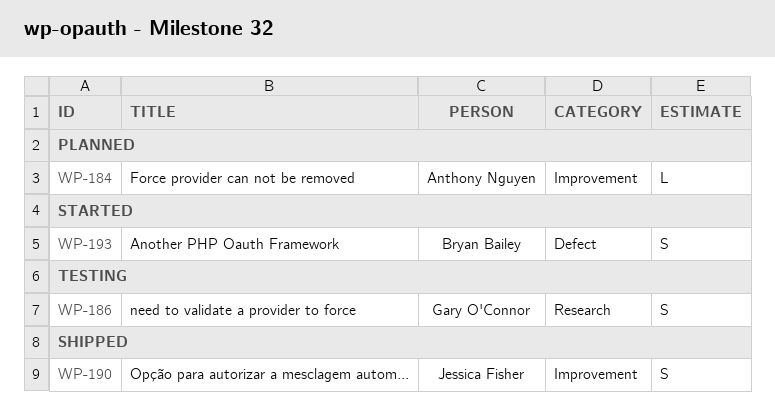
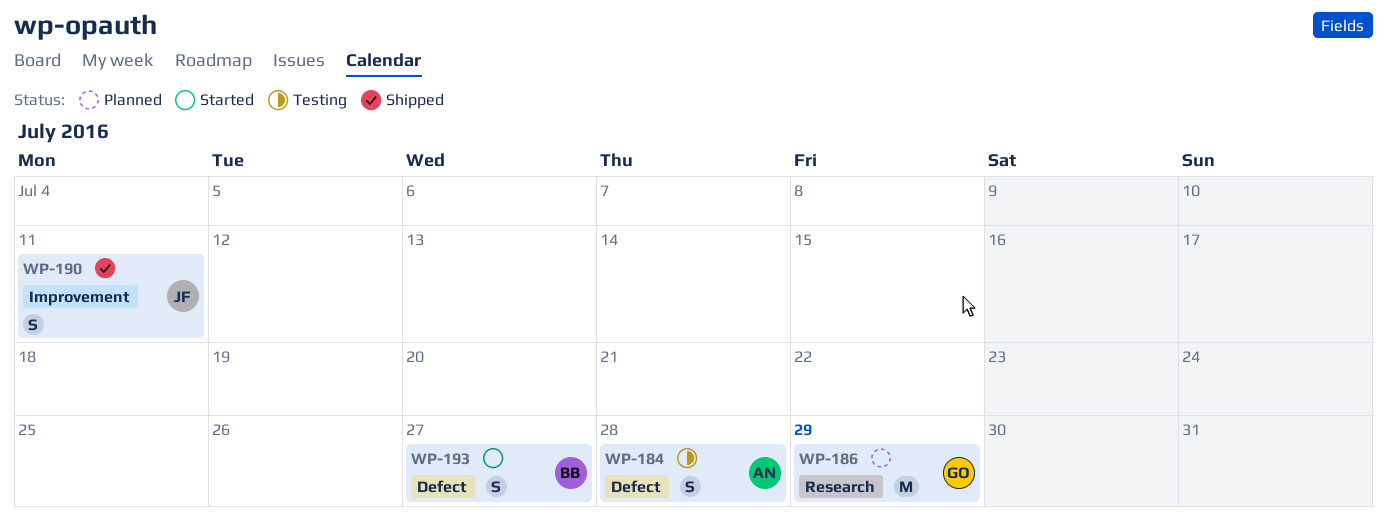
WP-184, status: Planned -> Testing
WP-184, label: Improvement -> Defect
WP-184, estimate: L -> S
WP-186, status: Testing -> Planned
WP-186, estimate: S -> M

